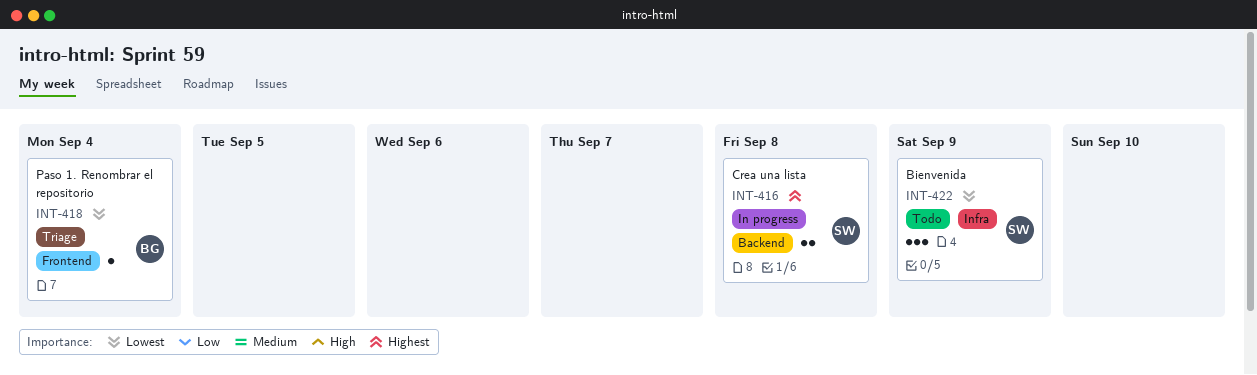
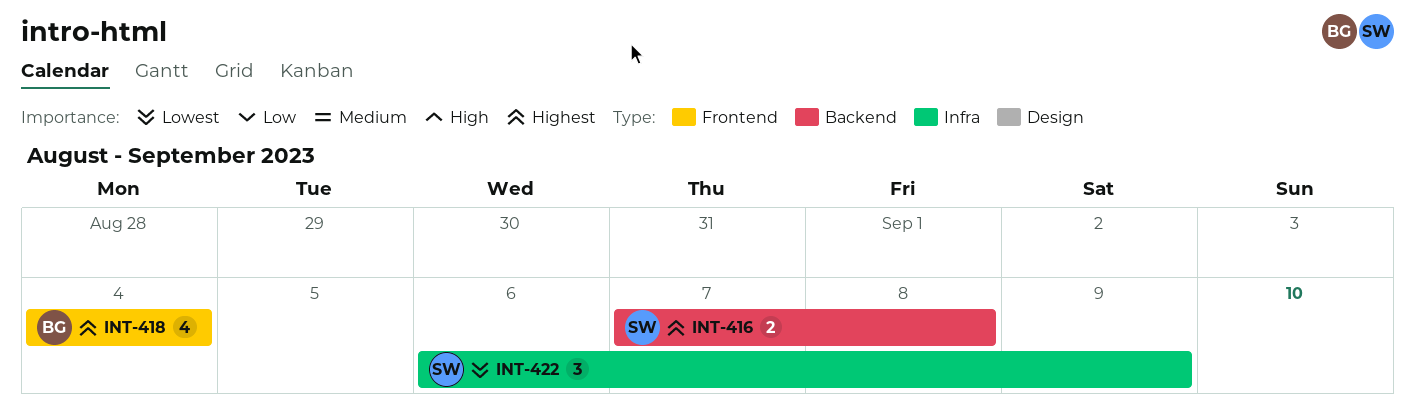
INT-418, priority: Lowest -> Highest
INT-418, estimate: 1 -> 4

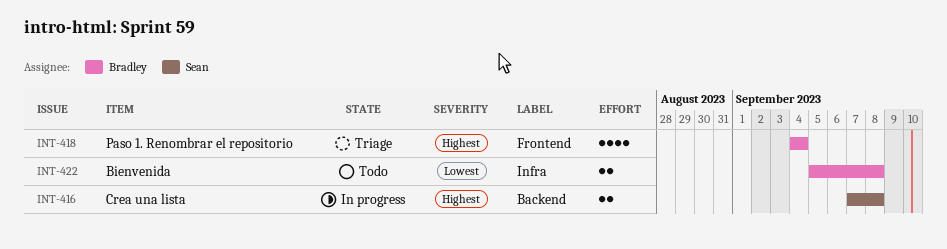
INT-422, owner: Sean -> Bradley
INT-422, estimate: 3 -> 2
INT-422, start: Sep 6 -> Sep 5
INT-422, due: Sep 9 -> Sep 8

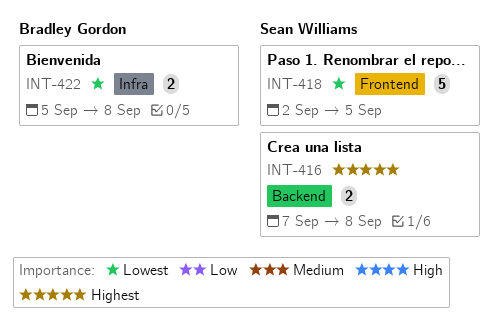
INT-418, owner: Bradley Gordon -> Sean Williams
INT-418, priority: Highest -> Lowest
INT-418, estimate: 4 -> 5
INT-418, start: Sep 4 -> Sep 2
INT-418, due: Sep 4 -> Sep 5

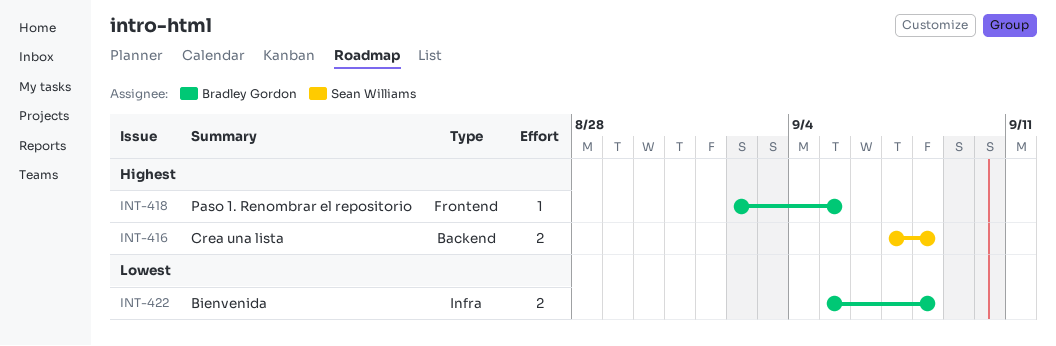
INT-418, owner: Sean Williams -> Bradley Gordon
INT-418, priority: Lowest -> Highest
INT-418, estimate: 5 -> 1

